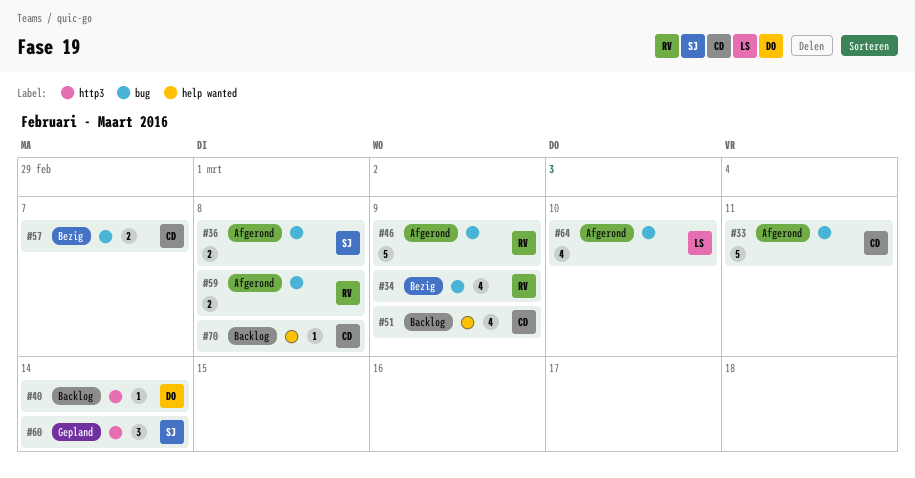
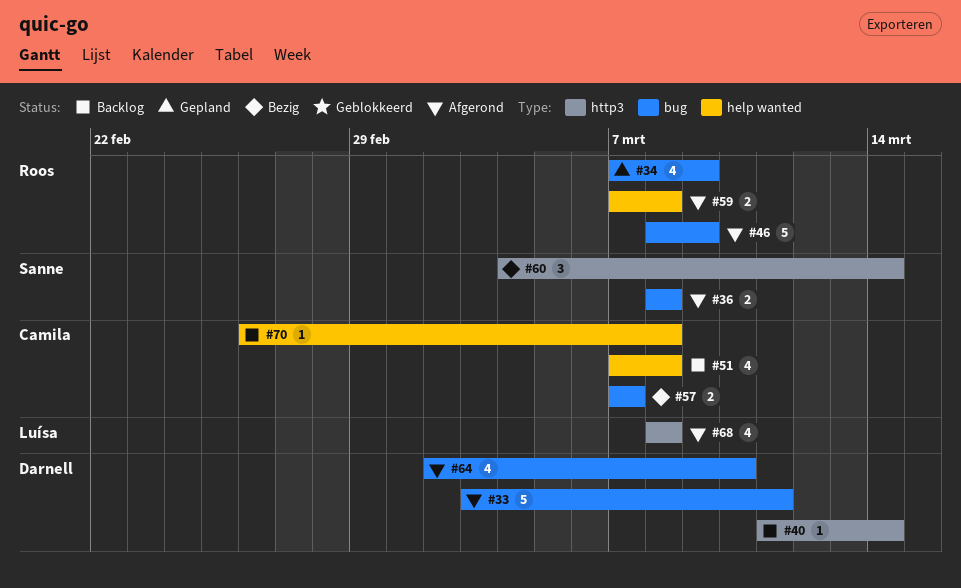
#33, owner: Camila -> Darnell
#34, status: Bezig -> Gepland
#51, due: Mar 9 -> Mar 8
#59, label: bug -> help wanted
#60, status: Gepland -> Bezig
#64, owner: Luísa -> Darnell
#68: none -> present

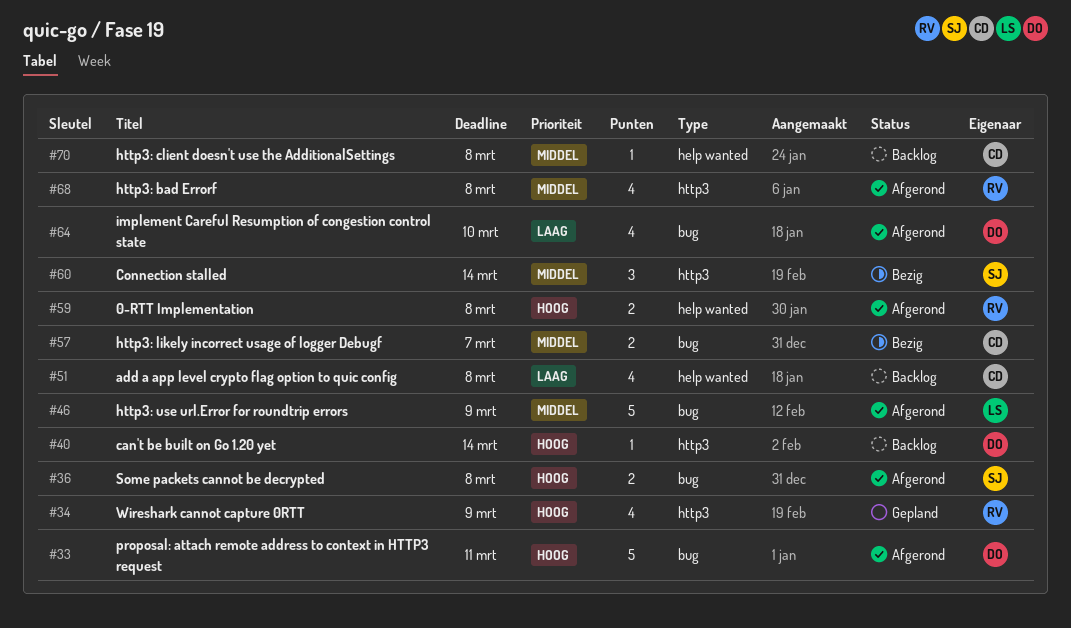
#34, label: bug -> http3
#46, owner: Roos -> Luísa
#68, owner: Luísa -> Roos

